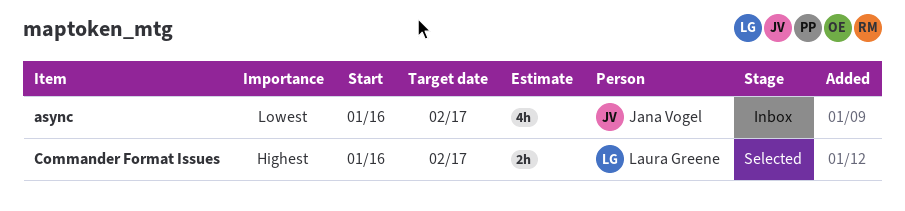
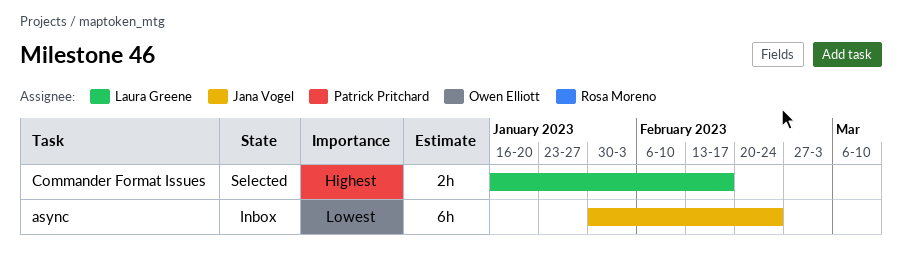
async, estimate: 4h -> 6h
async, start: Jan 16 -> Jan 30
async, due: Feb 17 -> Feb 24

